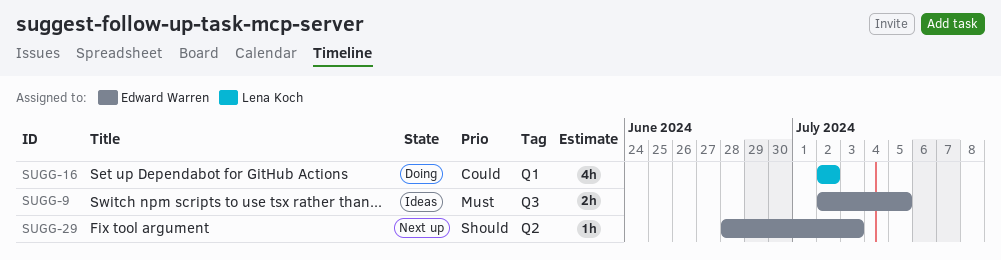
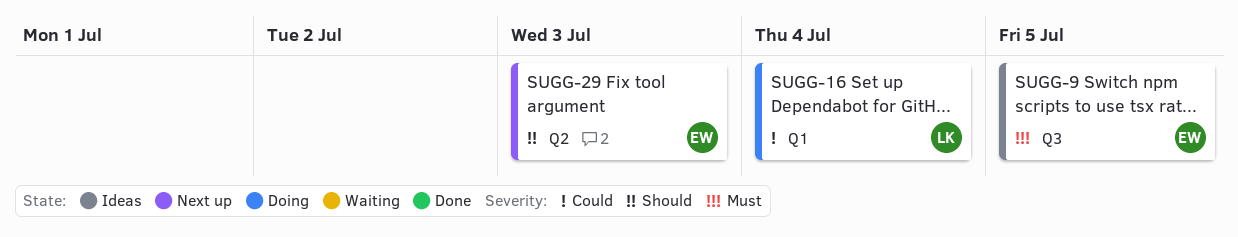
SUGG-16, due: Jul 2 -> Jul 4

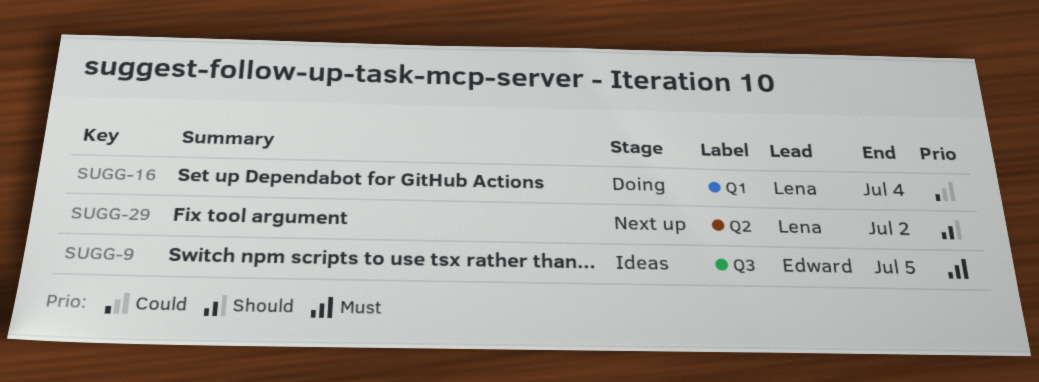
SUGG-29, owner: Edward -> Lena
SUGG-29, due: Jul 3 -> Jul 2

